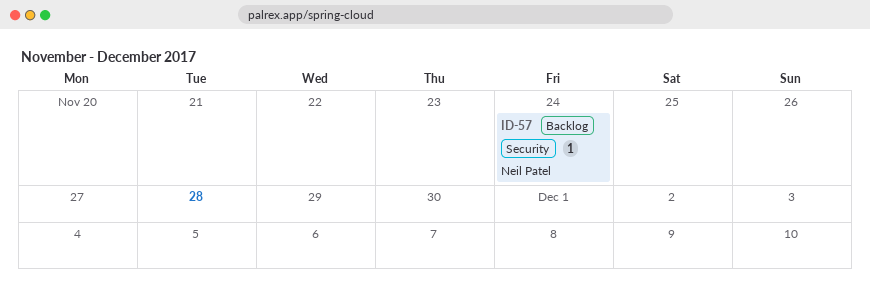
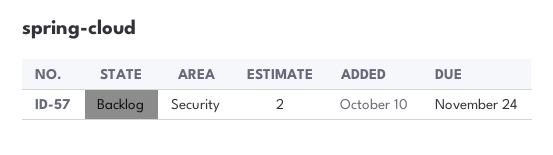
ID-57, estimate: 1 -> 2

